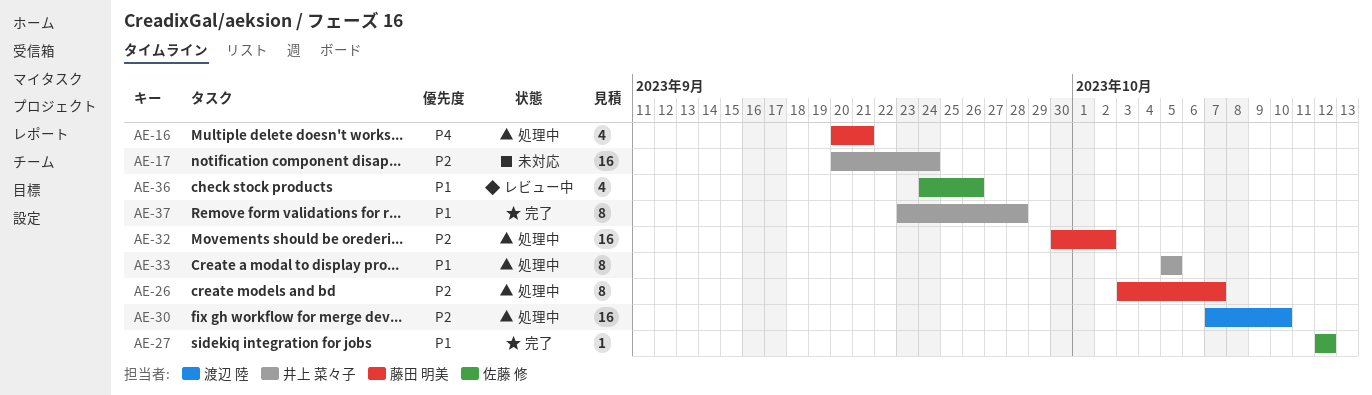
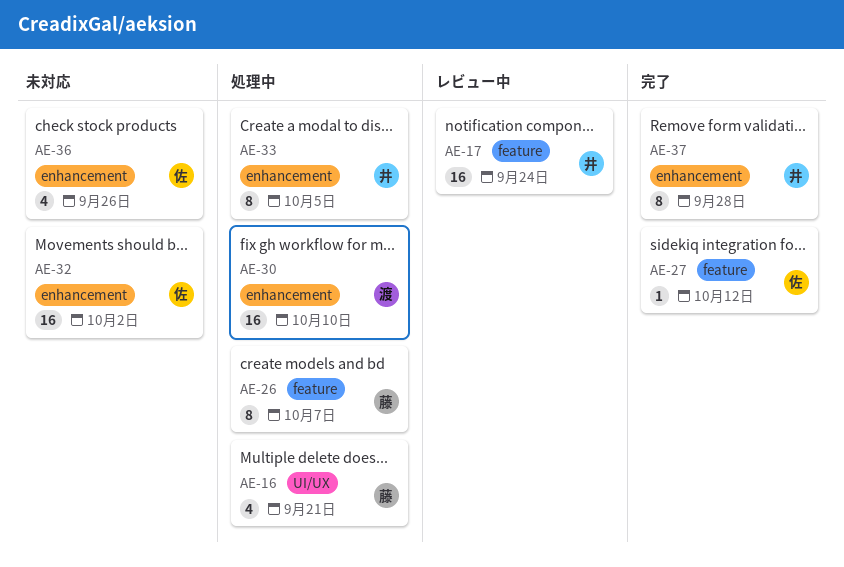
AE-17, status: 未対応 -> レビュー中
AE-32, status: 処理中 -> 未対応
AE-32, owner: 藤田 明美 -> 佐藤 修
AE-36, status: レビュー中 -> 未対応

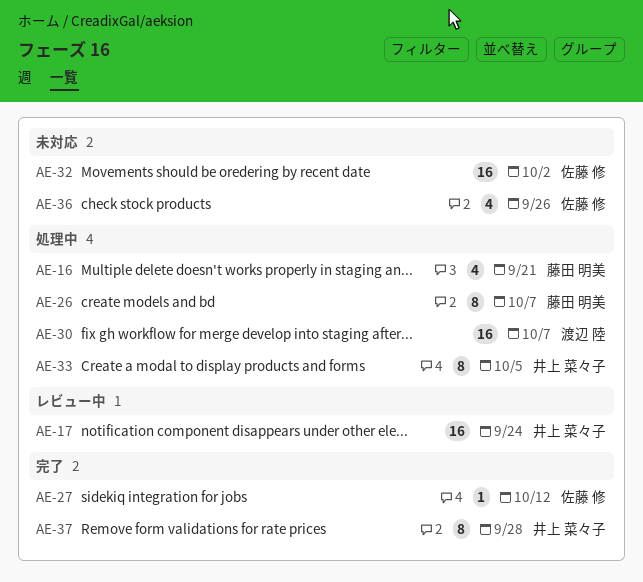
AE-30, due: Oct 10 -> Oct 7

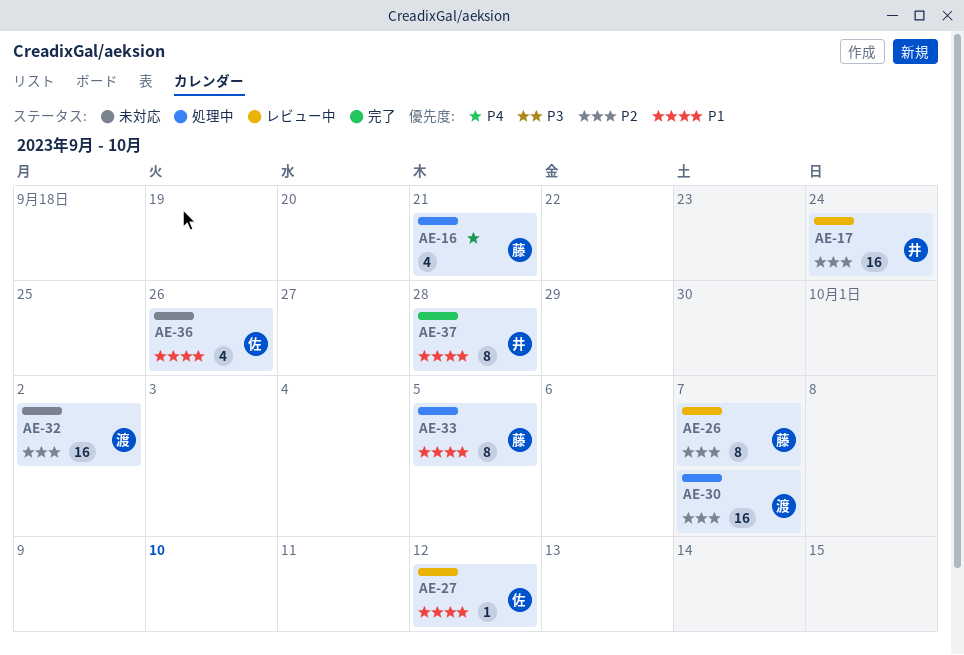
AE-26, status: 処理中 -> レビュー中
AE-27, status: 完了 -> レビュー中
AE-32, owner: 佐藤 修 -> 渡辺 陸
AE-33, owner: 井上 菜々子 -> 藤田 明美

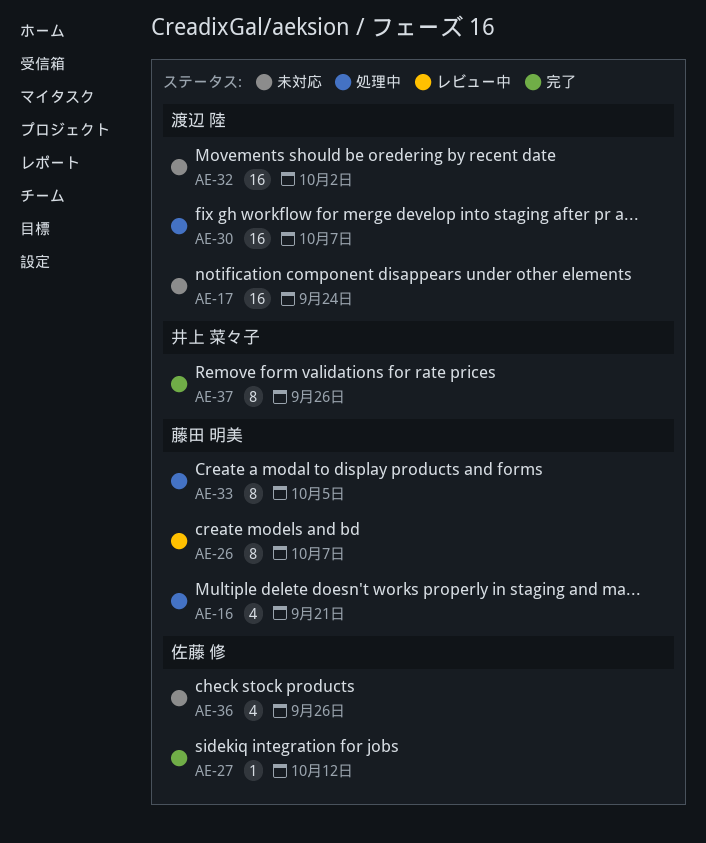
AE-17, status: レビュー中 -> 未対応
AE-17, owner: 井上 菜々子 -> 渡辺 陸
AE-27, status: レビュー中 -> 完了
AE-37, due: Sep 28 -> Sep 26

